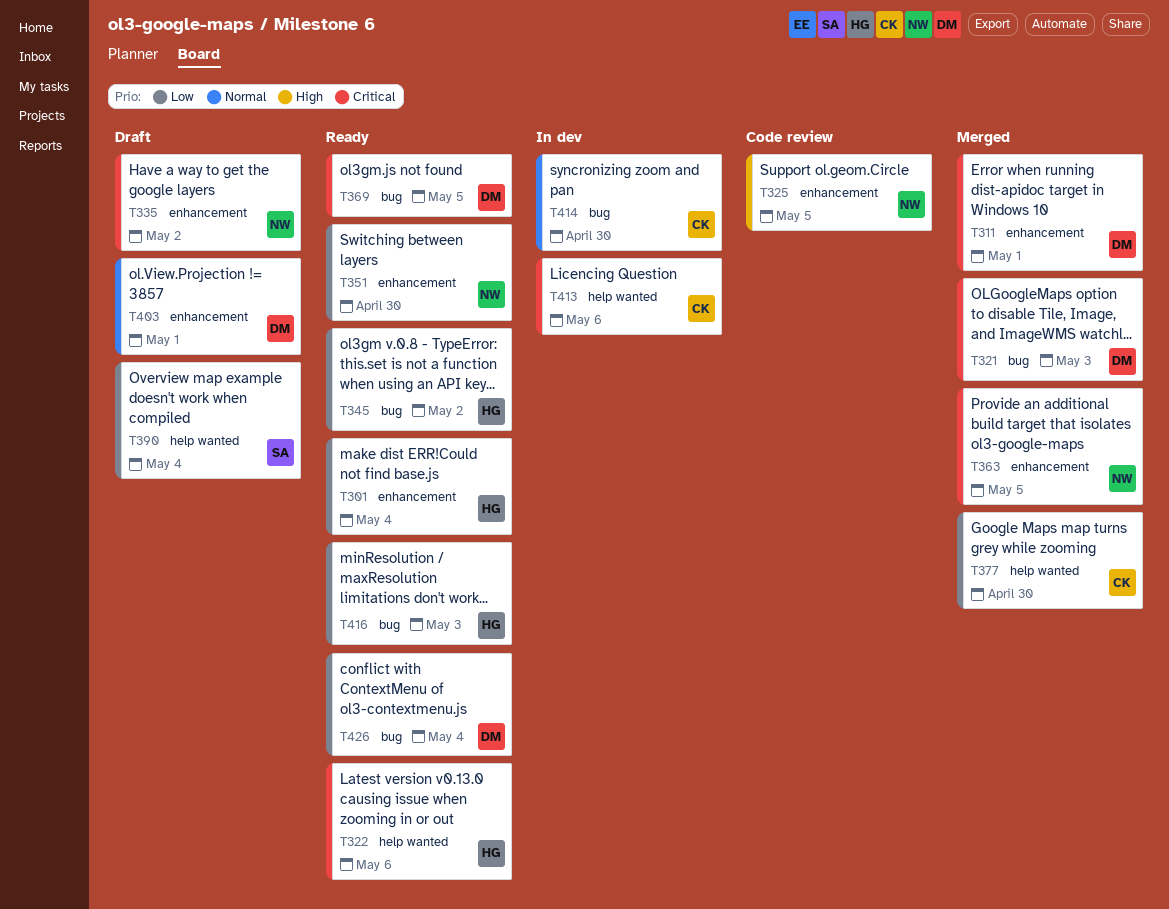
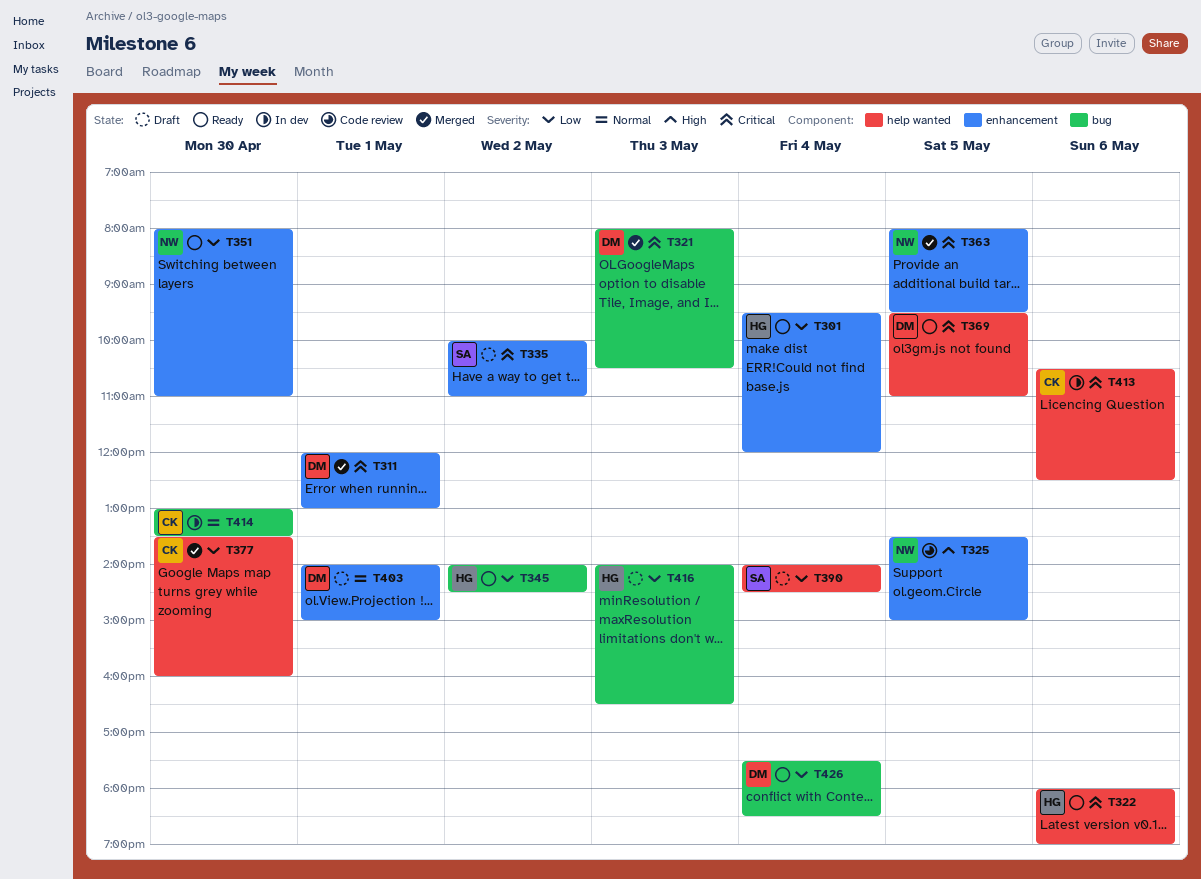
T335, owner: NW -> SA
T369, label: bug -> help wanted
T416, status: Ready -> Draft

